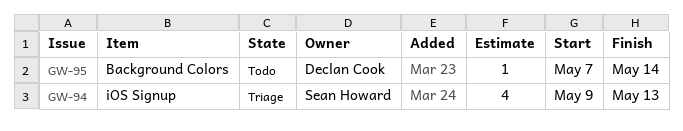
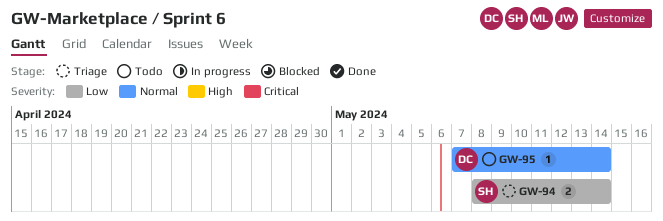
GW-94, estimate: 4 -> 2
GW-94, start: May 9 -> May 8
GW-94, due: May 13 -> May 14

